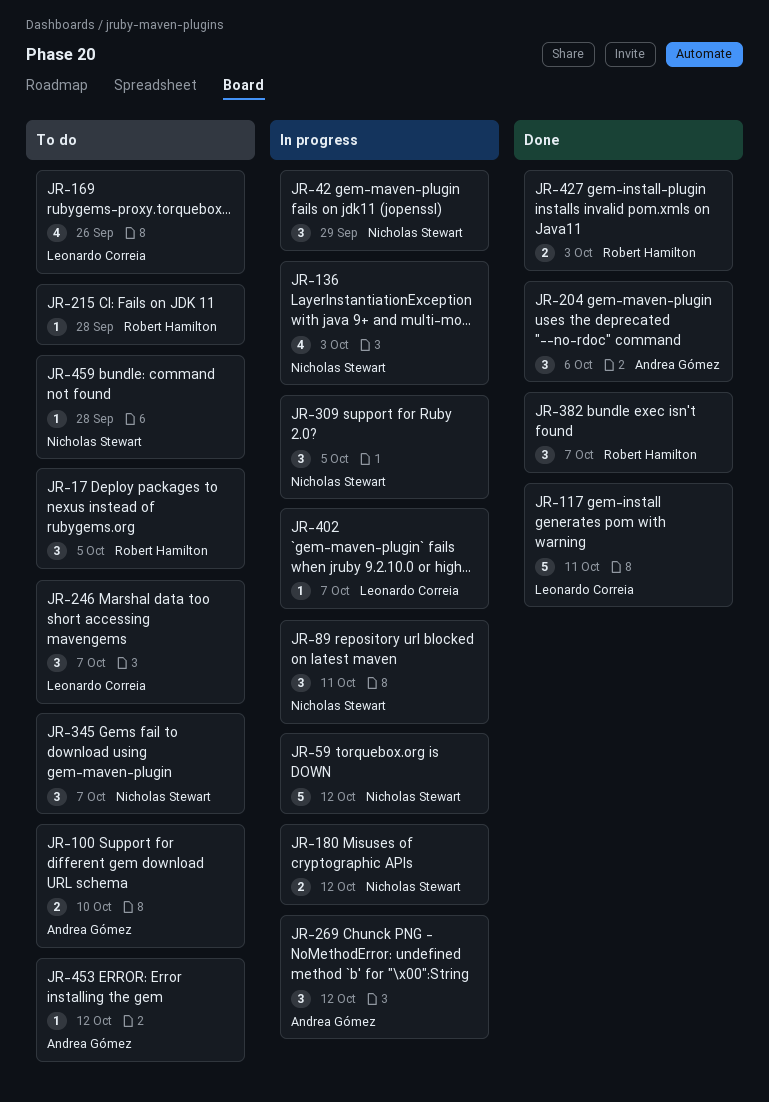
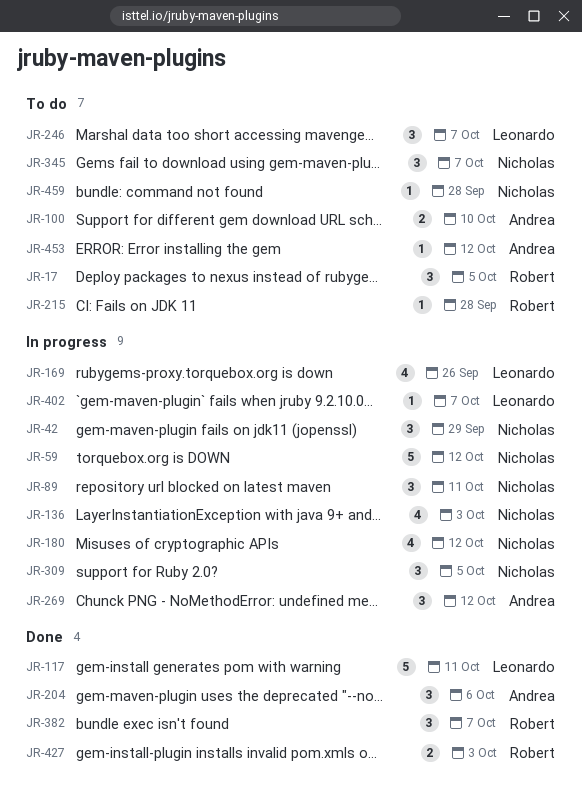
JR-169, status: To do -> In progress
JR-180, estimate: 2 -> 4

